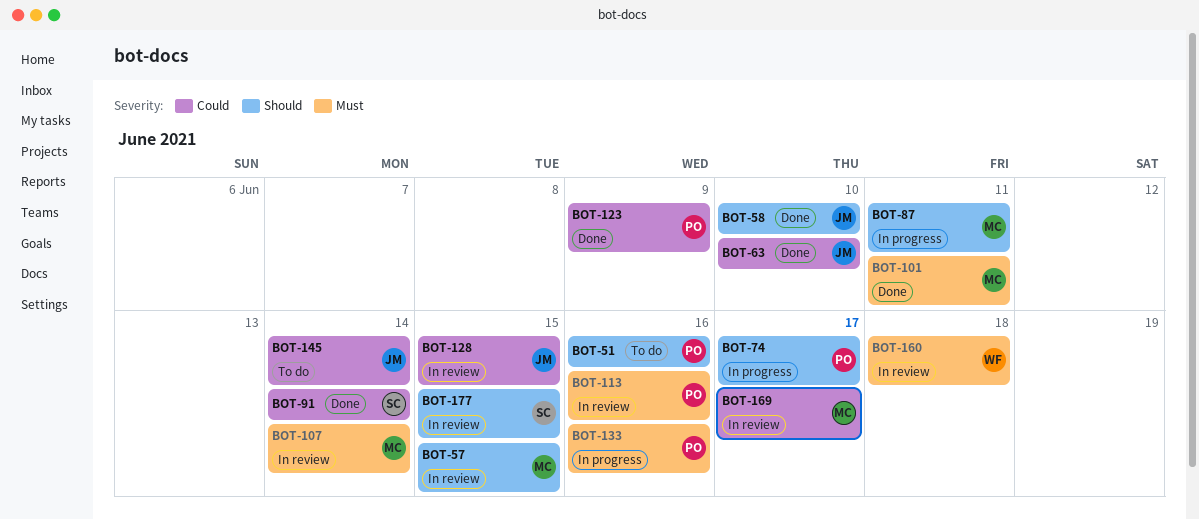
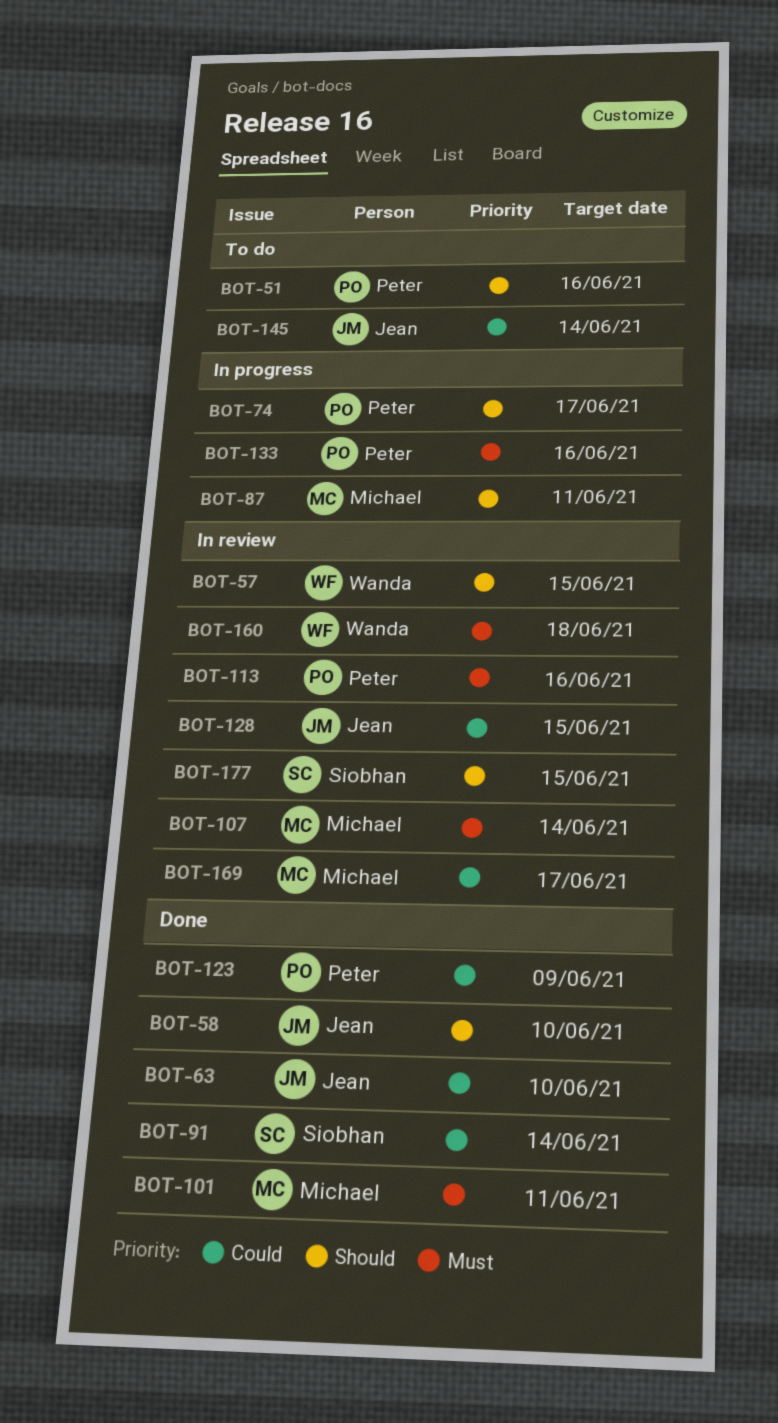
BOT-57, owner: Michael -> Wanda

